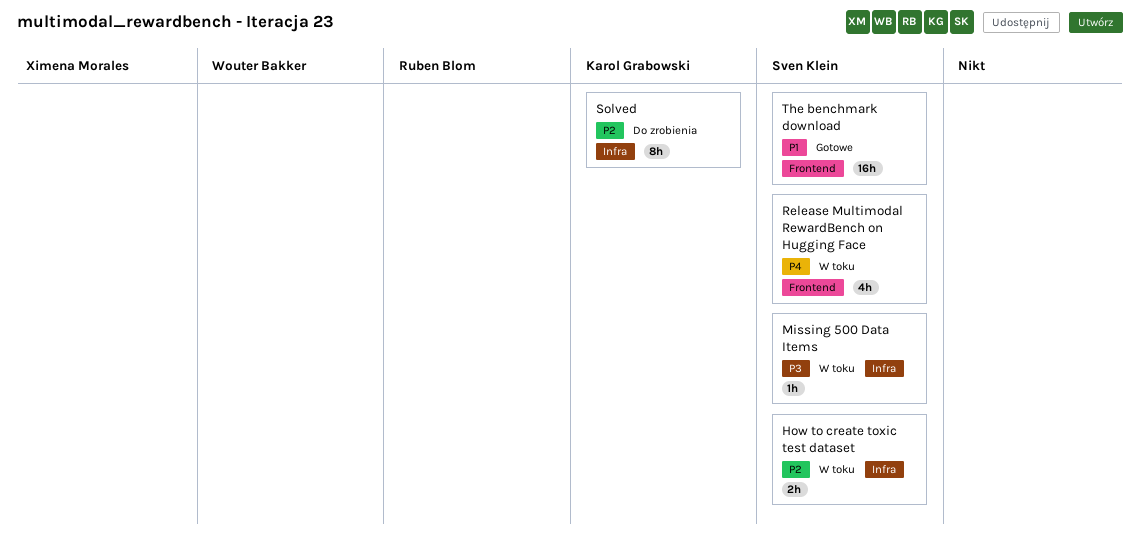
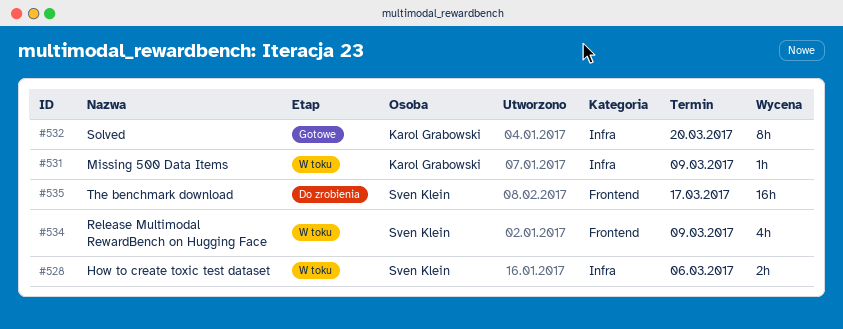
Missing 500 Data Items, owner: Sven Klein -> Karol Grabowski
Solved, status: Do zrobienia -> Gotowe
The benchmark download, status: Gotowe -> Do zrobienia

